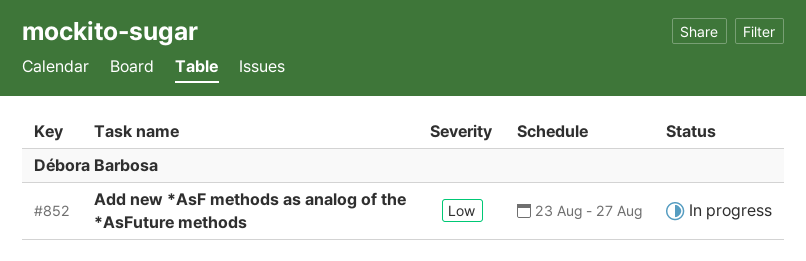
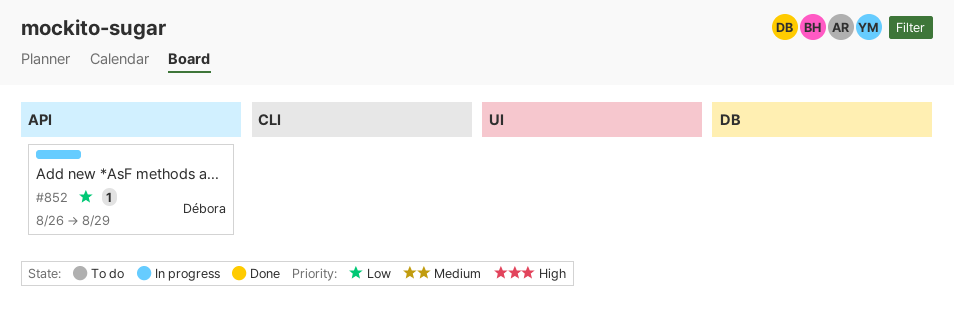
#852, start: Aug 23 -> Aug 26
#852, due: Aug 27 -> Aug 29

